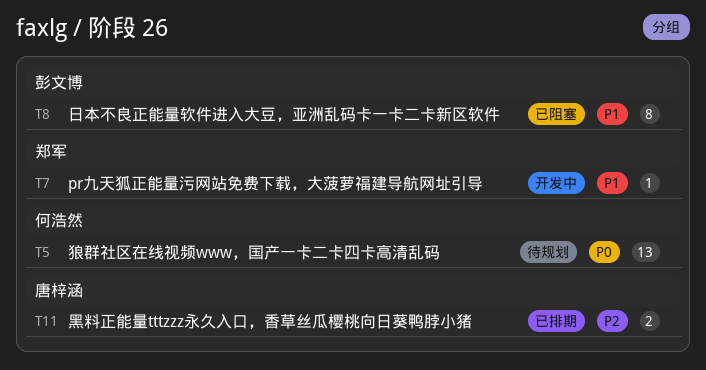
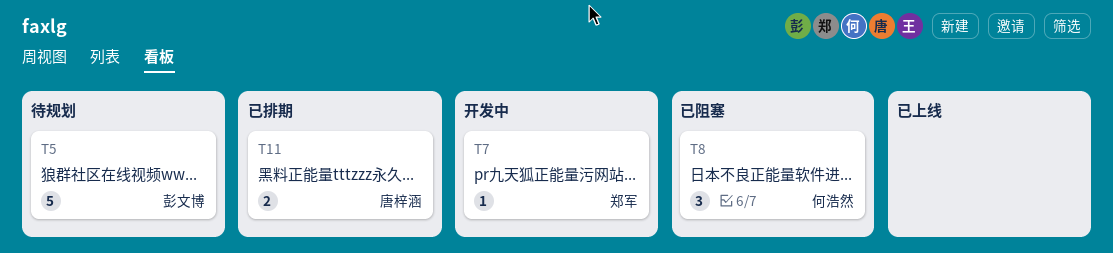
T5, owner: 何浩然 -> 彭文博
T5, estimate: 13 -> 5
T8, owner: 彭文博 -> 何浩然
T8, estimate: 8 -> 3

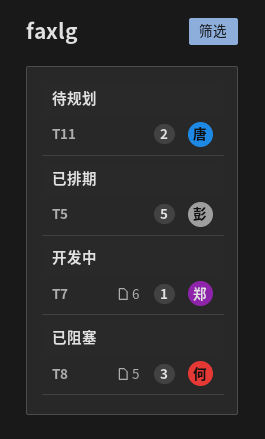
T5, status: 待规划 -> 已排期
T11, status: 已排期 -> 待规划

